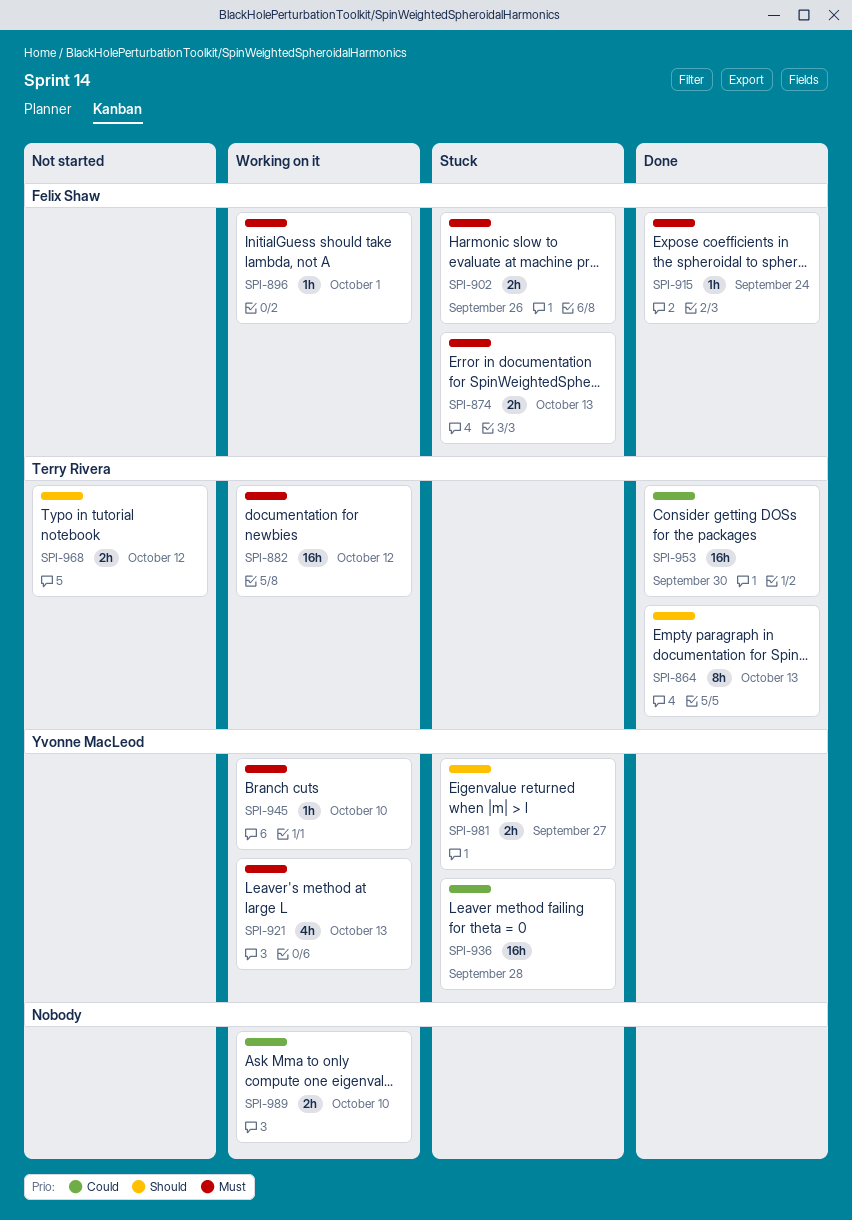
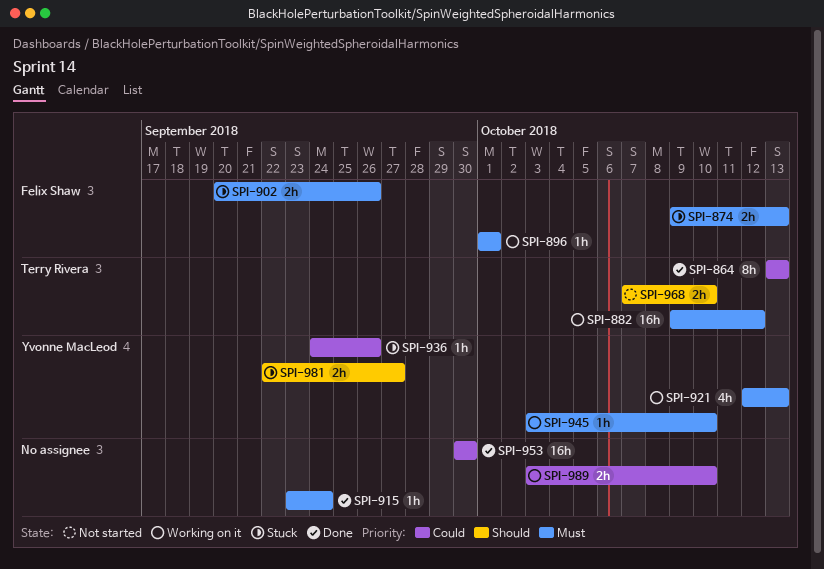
SPI-864, priority: Should -> Could
SPI-915, owner: Felix Shaw -> none
SPI-936, estimate: 16h -> 1h
SPI-936, due: Sep 28 -> Sep 26
SPI-953, owner: Terry Rivera -> none
SPI-968, due: Oct 12 -> Oct 10

